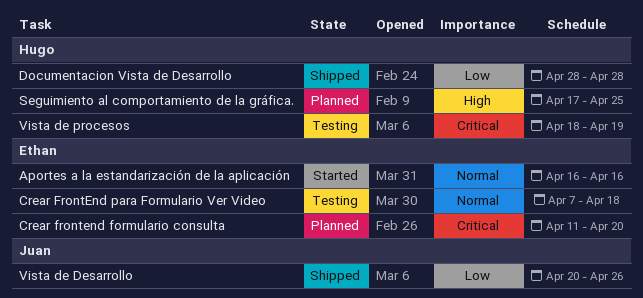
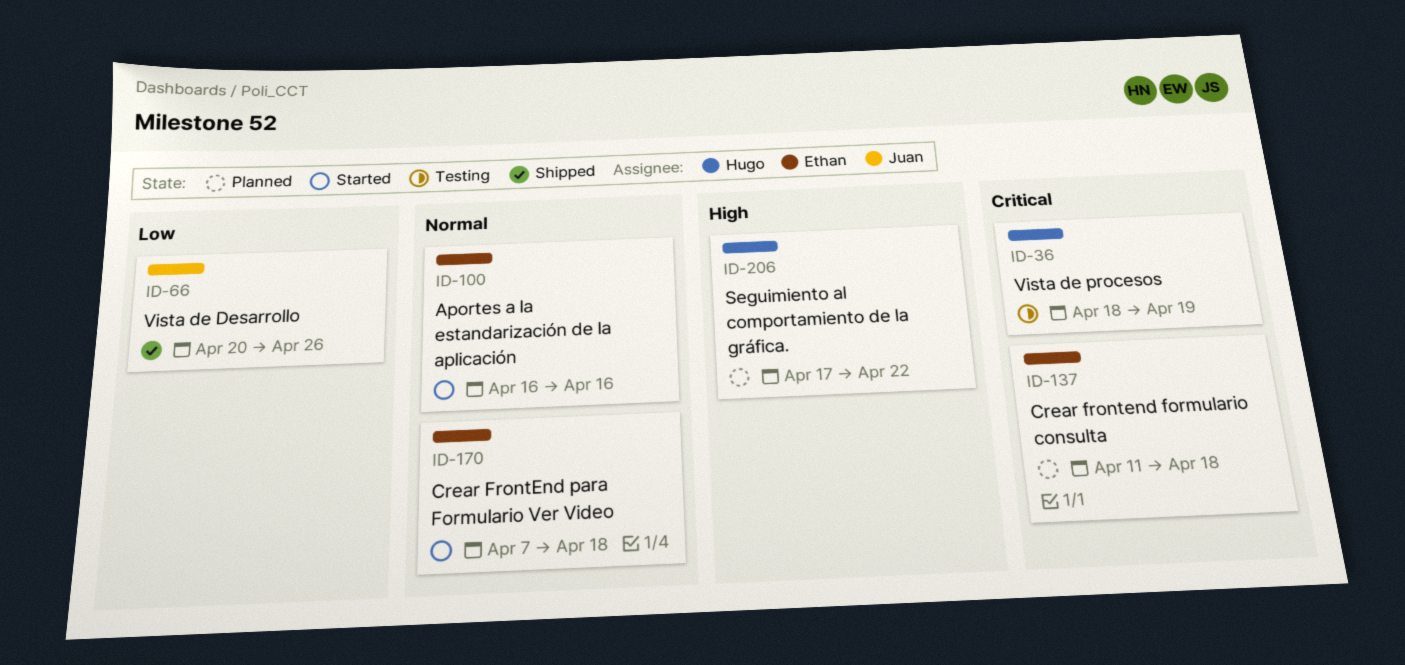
Crear frontend formulario consulta, due: Apr 20 -> Apr 18
Crear FrontEnd para Formulario Ver Video, status: Testing -> Started
Documentacion Vista de Desarrollo: present -> none
Seguimiento al comportamiento de la gráfica., due: Apr 25 -> Apr 22

